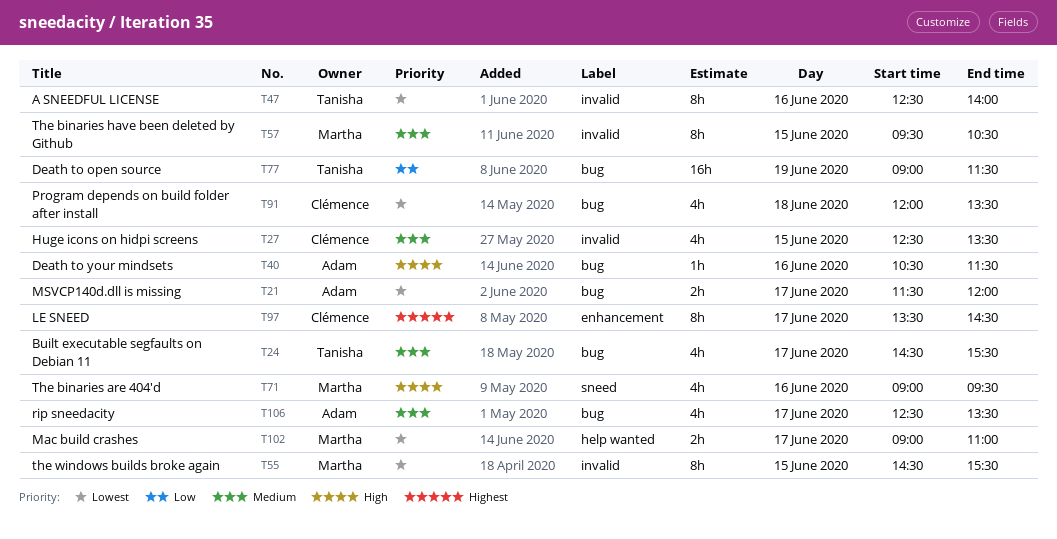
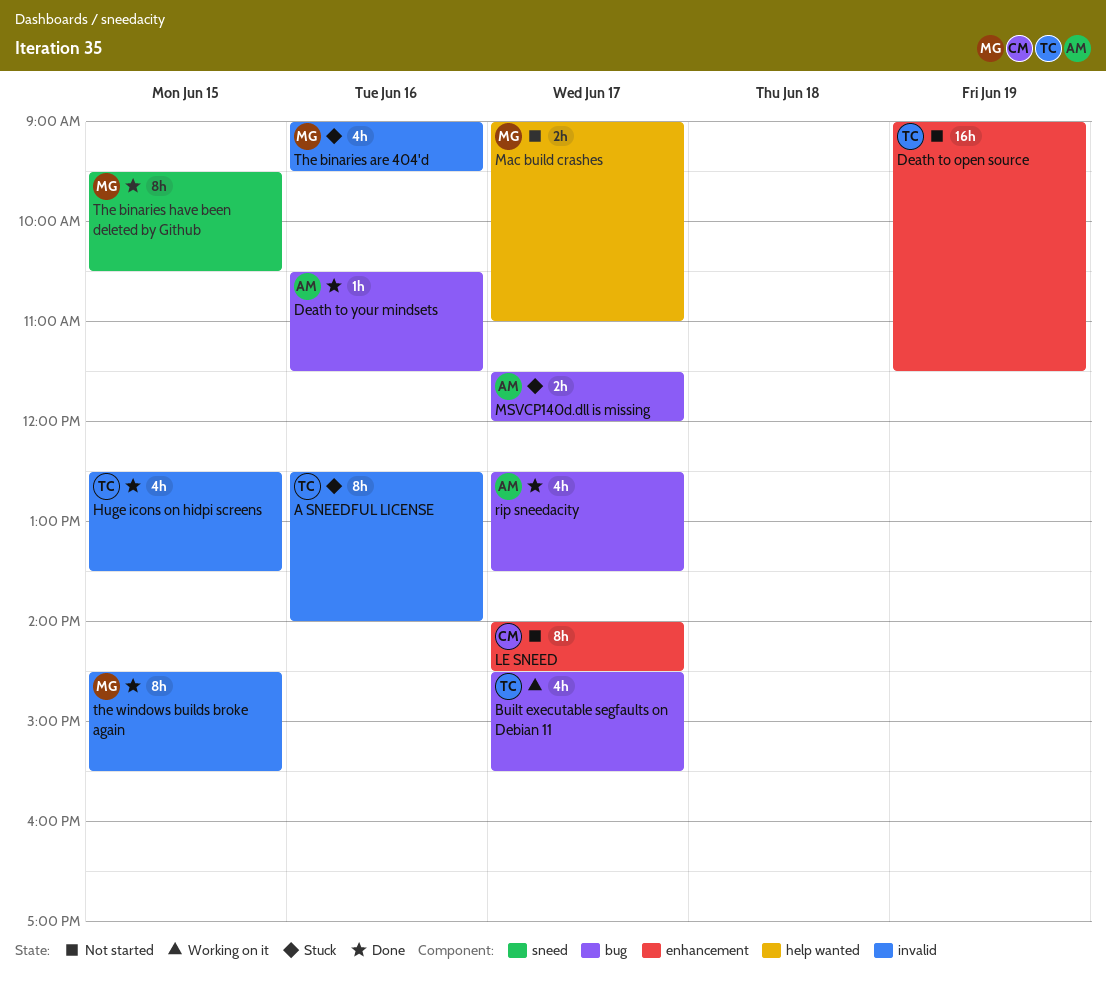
Death to open source, label: bug -> enhancement
Huge icons on hidpi screens, owner: Clémence -> Tanisha
LE SNEED, begins: 13:30 -> 14:00
Program depends on build folder after install: present -> none
The binaries are 404'd, label: sneed -> invalid
The binaries have been deleted by Github, label: invalid -> sneed

